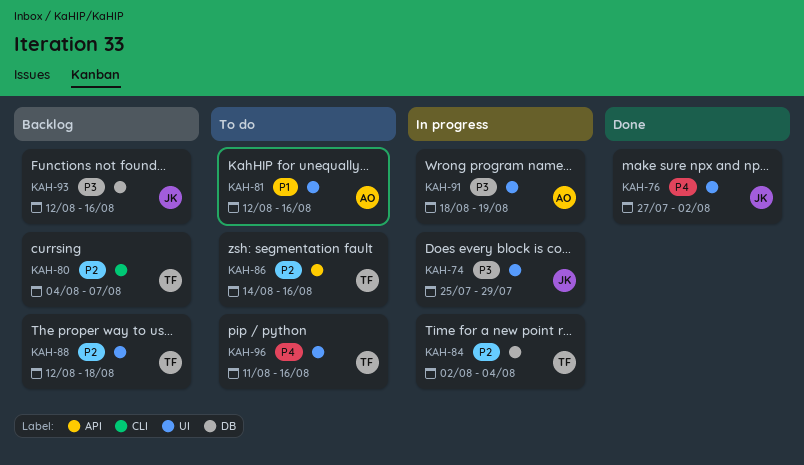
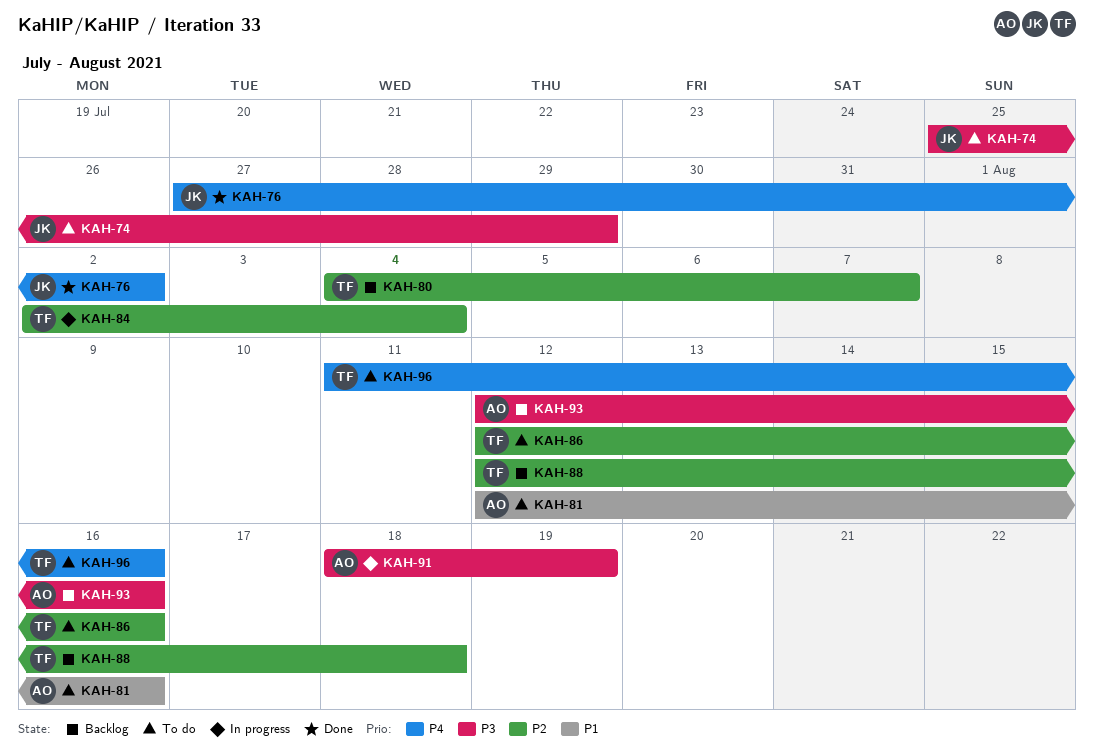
KAH-74, status: In progress -> To do
KAH-86, start: Aug 14 -> Aug 12
KAH-93, owner: JK -> AO

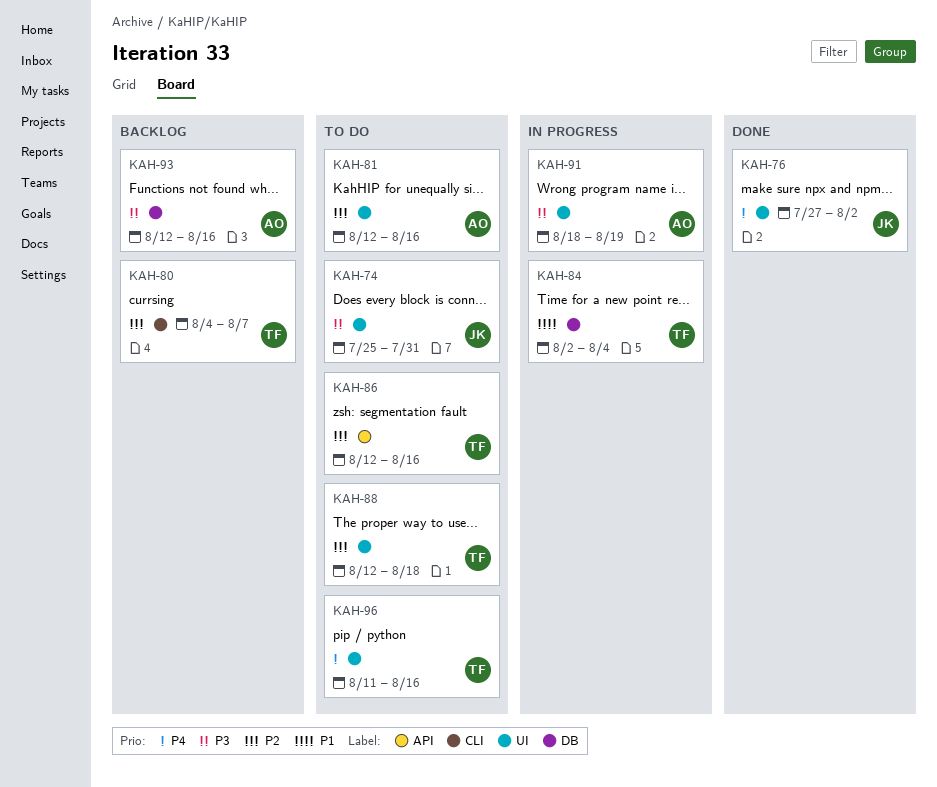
KAH-74, due: Jul 29 -> Jul 31
KAH-81, priority: P1 -> P2
KAH-84, priority: P2 -> P1
KAH-88, status: Backlog -> To do

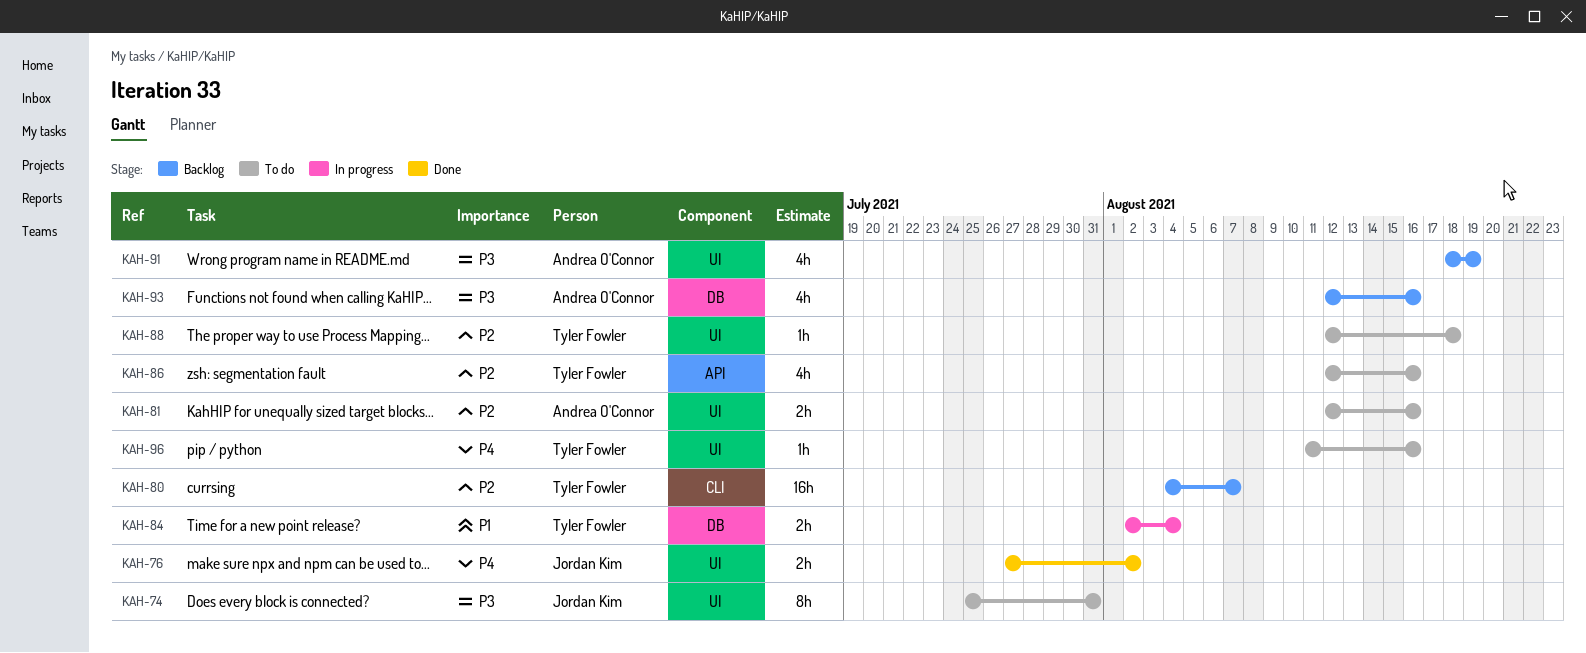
KAH-91, status: In progress -> Backlog

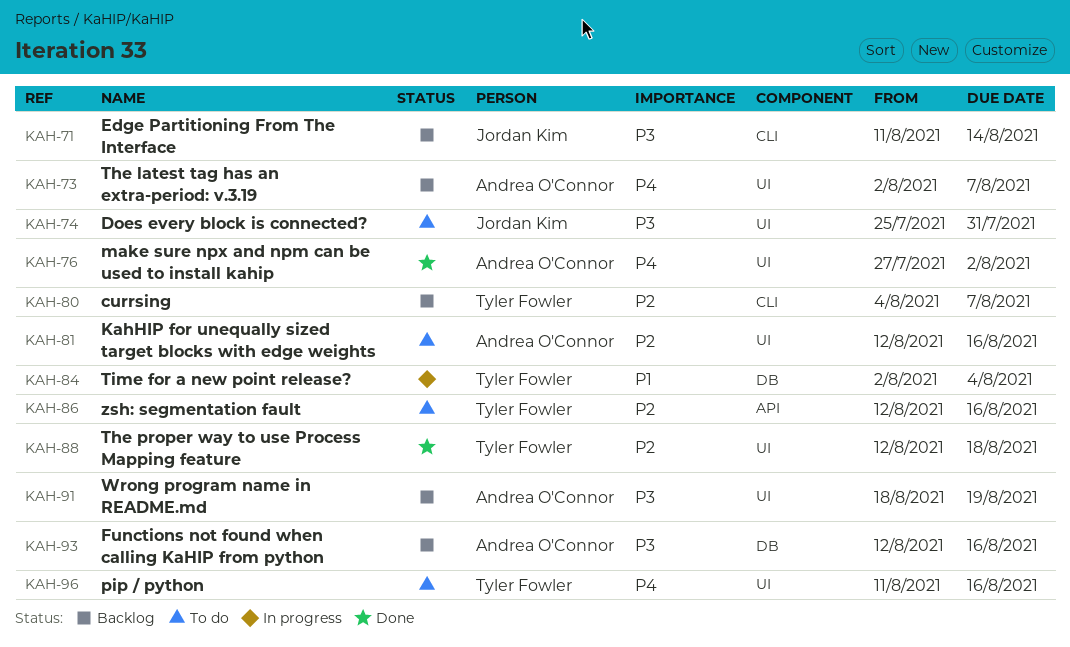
KAH-71: none -> present
KAH-73: none -> present
KAH-76, owner: Jordan Kim -> Andrea O'Connor
KAH-88, status: To do -> Done

